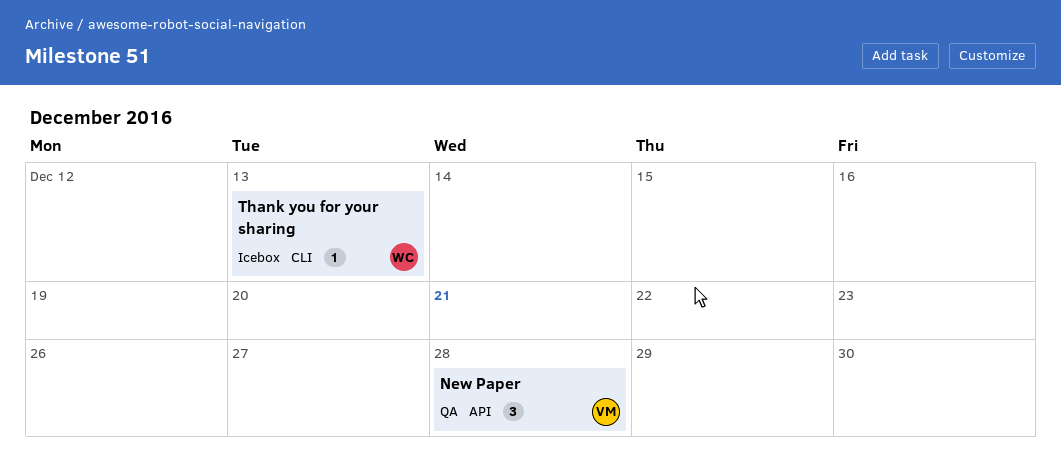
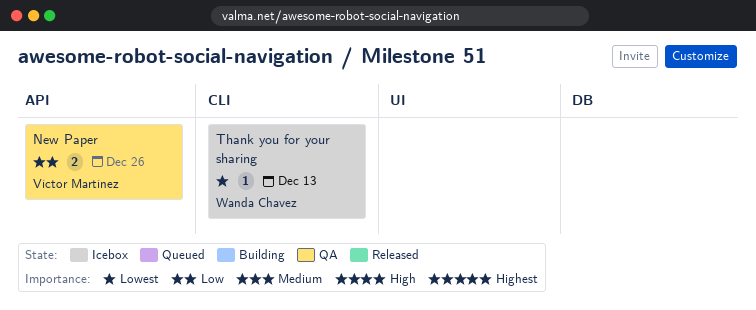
New Paper, estimate: 3 -> 2
New Paper, due: Dec 28 -> Dec 26

